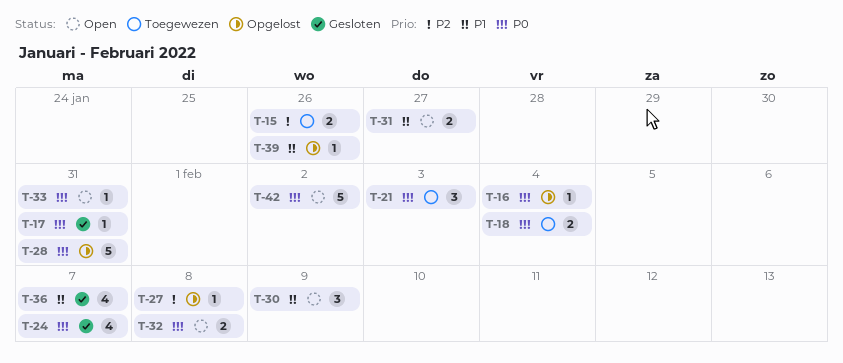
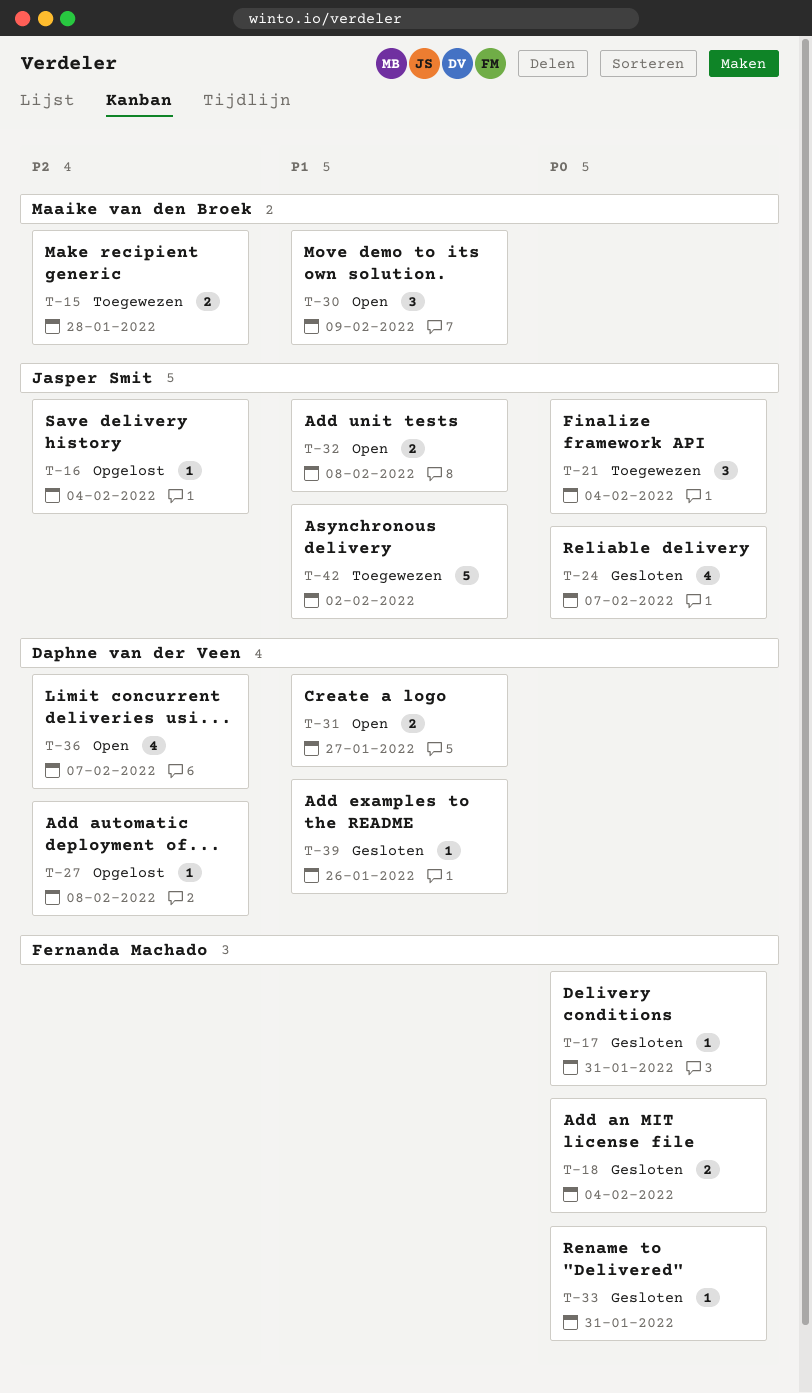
T-15, due: Jan 26 -> Jan 28
T-16, priority: P0 -> P2
T-18, status: Toegewezen -> Gesloten
T-21, due: Feb 3 -> Feb 4
T-28: present -> none
T-32, priority: P0 -> P1
T-33, status: Open -> Gesloten
T-36, status: Gesloten -> Open
T-36, priority: P1 -> P2
T-39, status: Opgelost -> Gesloten
T-42, status: Open -> Toegewezen
T-42, priority: P0 -> P1

